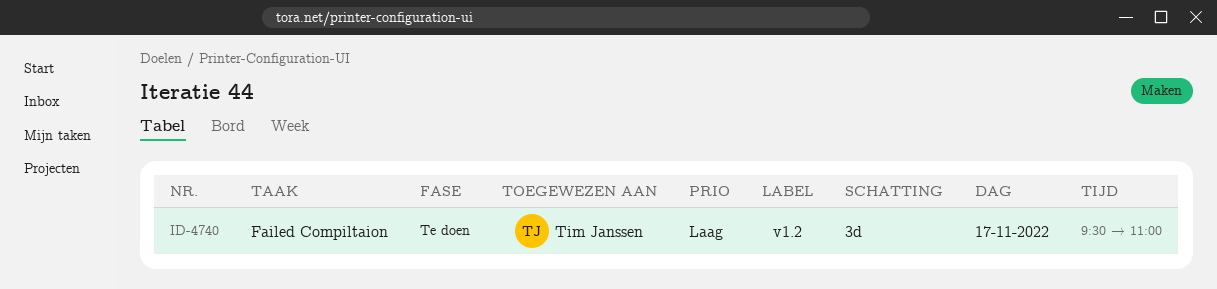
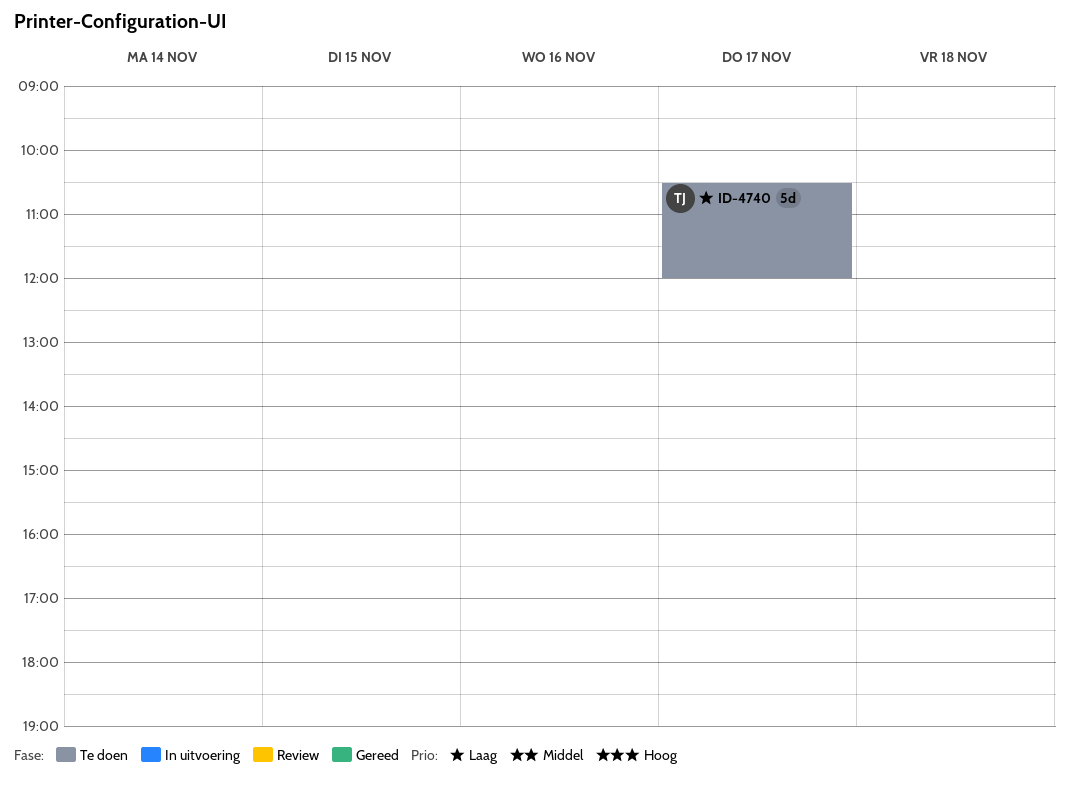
ID-4740, estimate: 3d -> 5d
ID-4740, begins: 09:30 -> 10:30
ID-4740, ends: 11:00 -> 12:00

